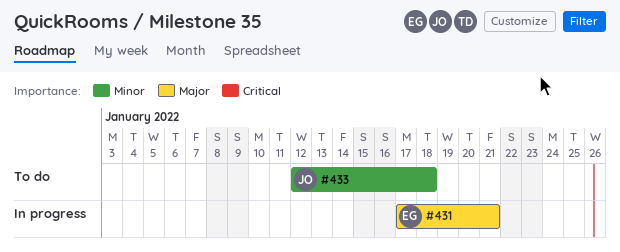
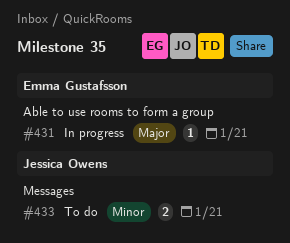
#433, due: Jan 18 -> Jan 21

